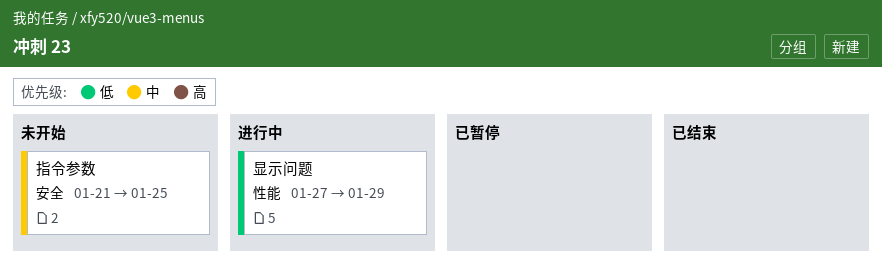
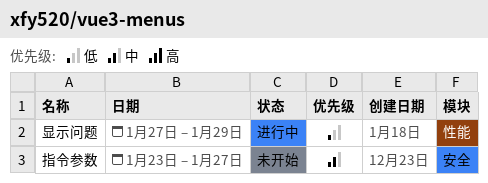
指令参数, start: Jan 21 -> Jan 23
指令参数, due: Jan 25 -> Jan 27

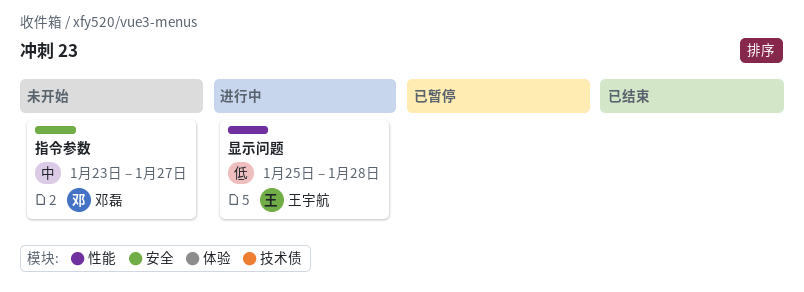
显示问题, start: Jan 27 -> Jan 25
显示问题, due: Jan 29 -> Jan 28

